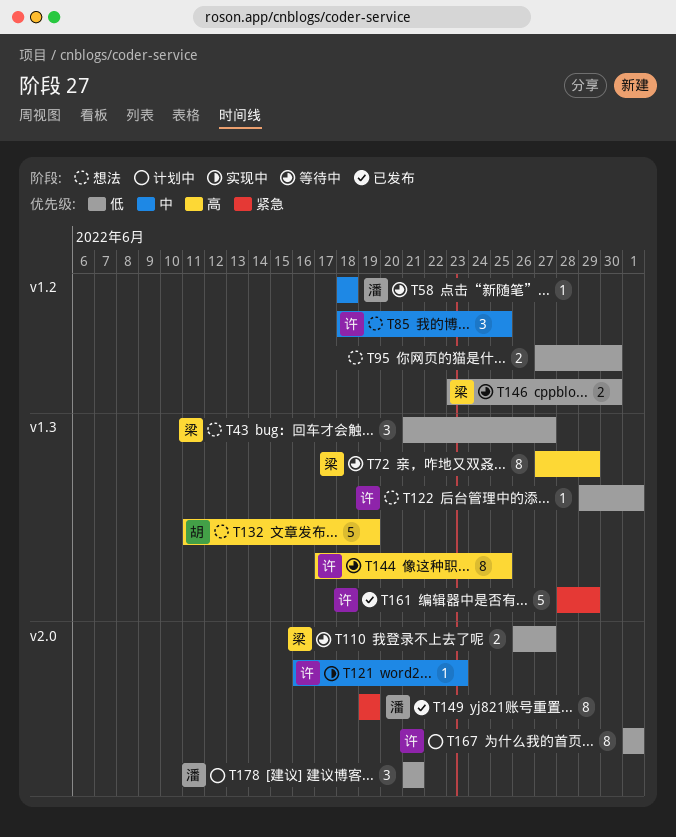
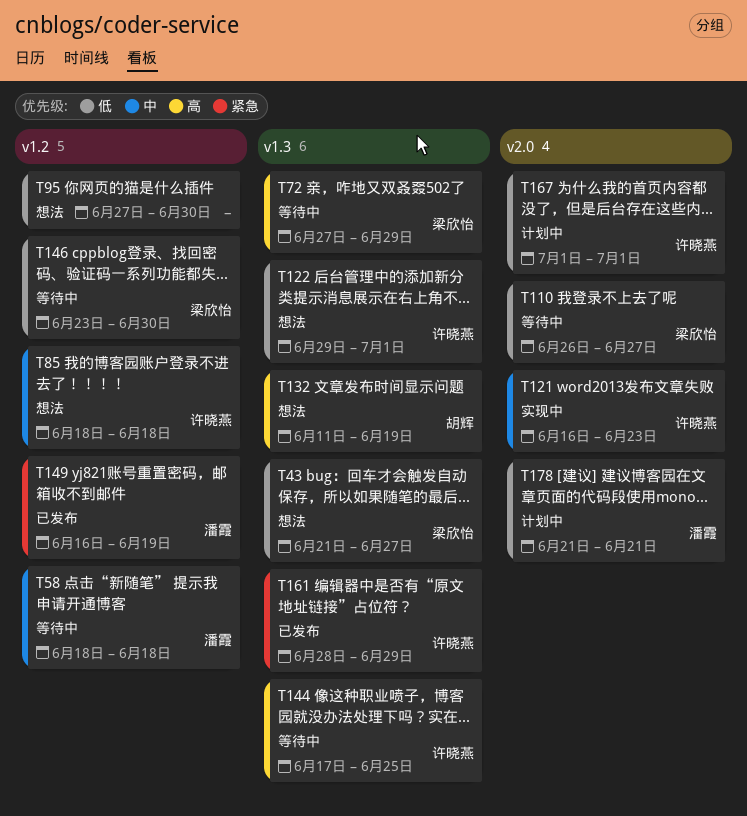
T85, due: Jun 25 -> Jun 18
T149, label: v2.0 -> v1.2
T149, start: Jun 19 -> Jun 16

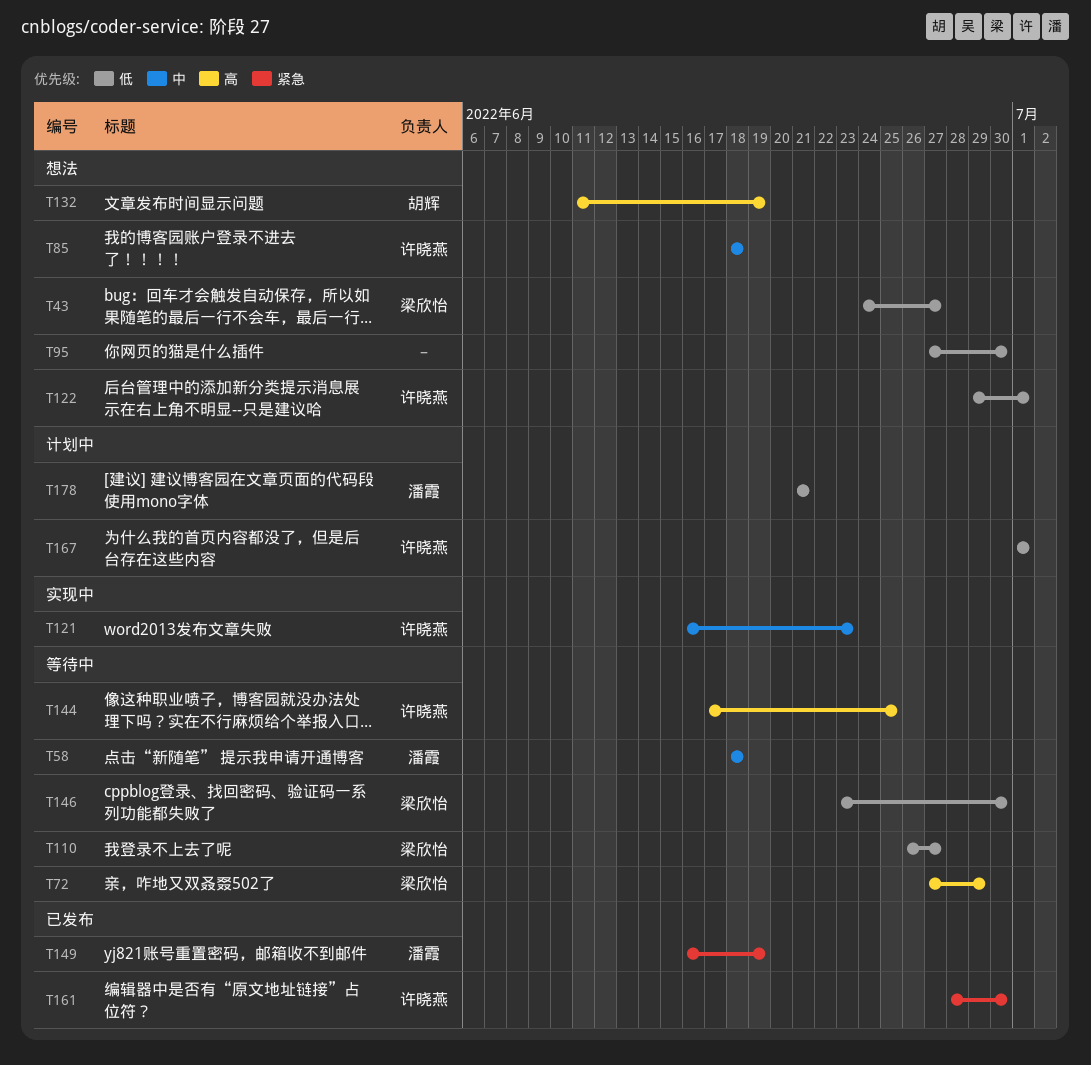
T43, start: Jun 21 -> Jun 24
T161, due: Jun 29 -> Jun 30

